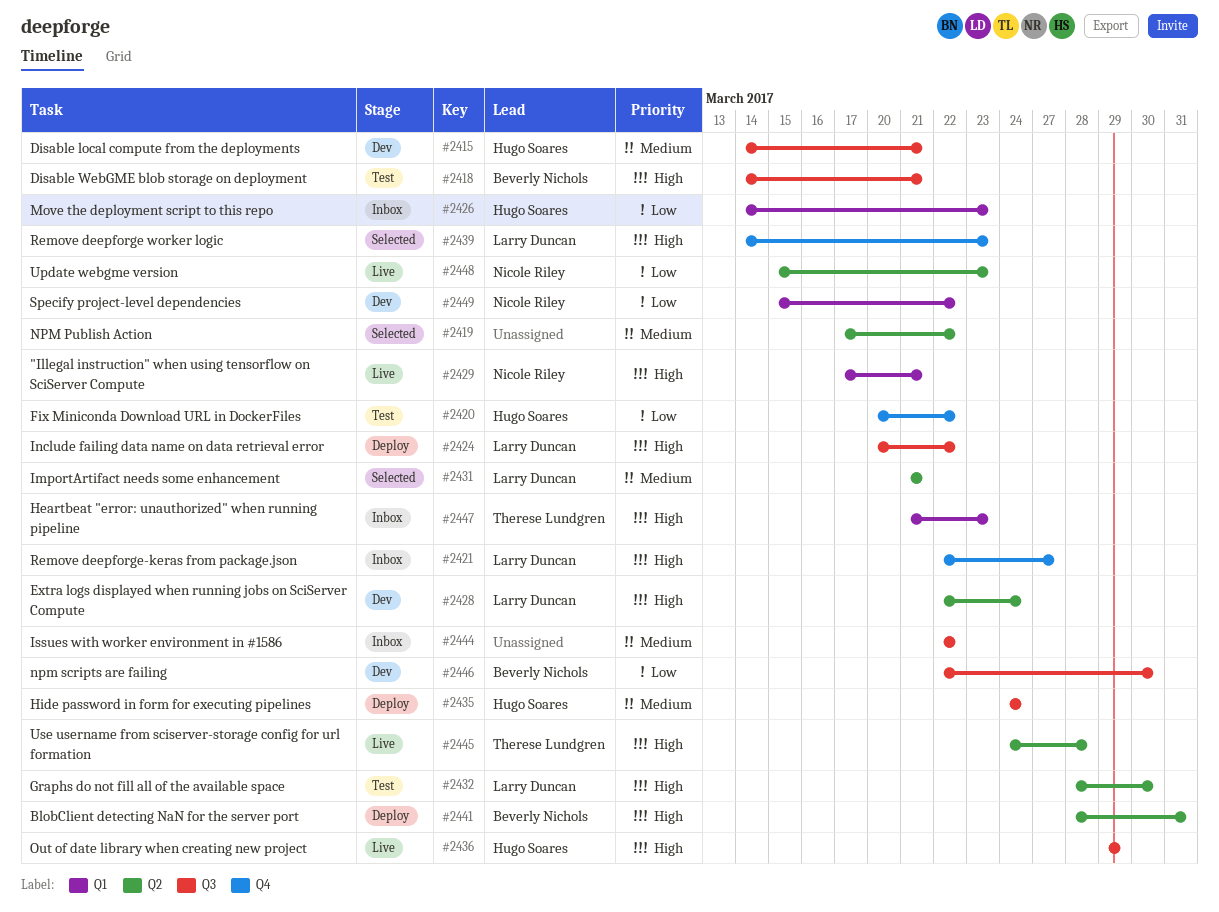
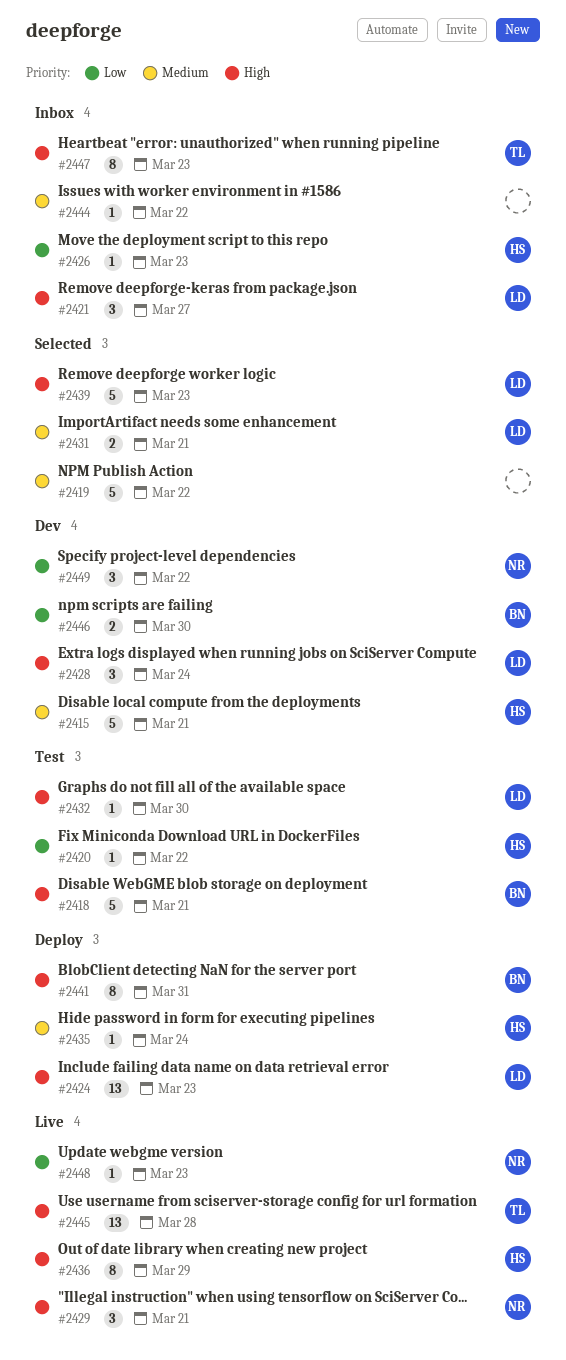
#2424, due: Mar 22 -> Mar 23

